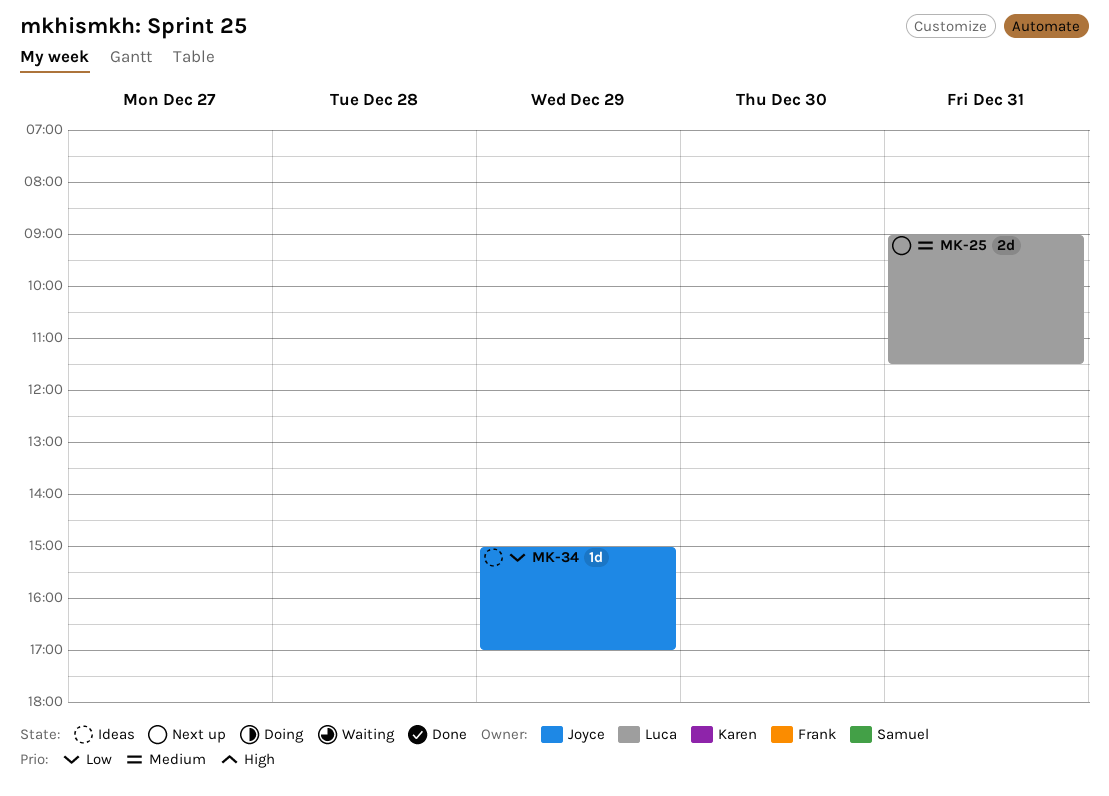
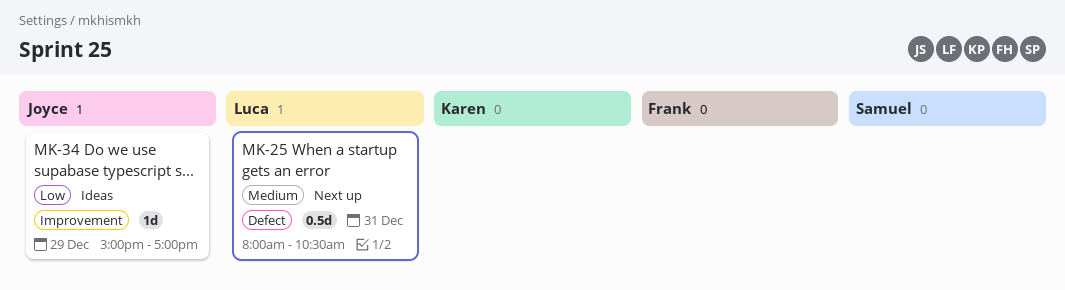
MK-25, estimate: 2d -> 0.5d
MK-25, begins: 09:00 -> 08:00
MK-25, ends: 11:30 -> 10:30

